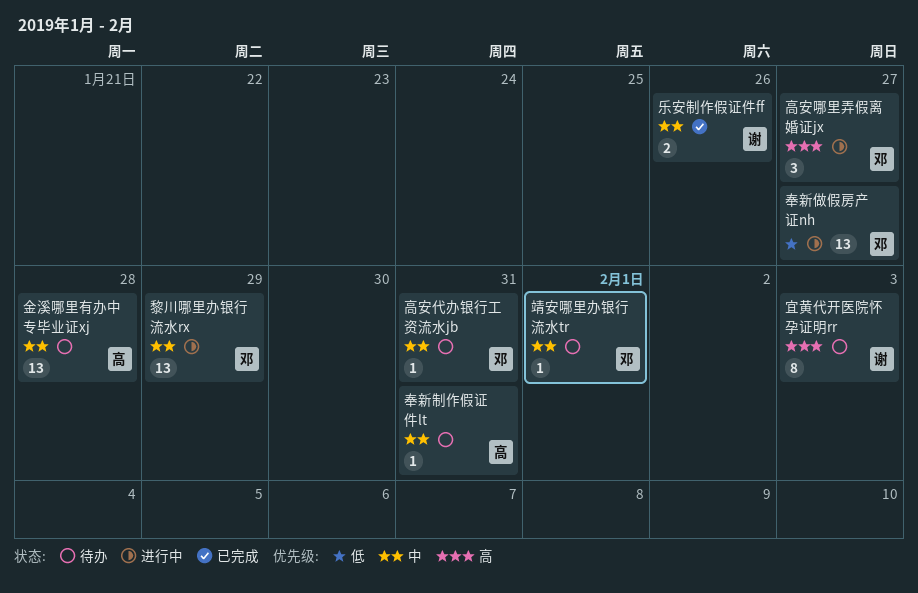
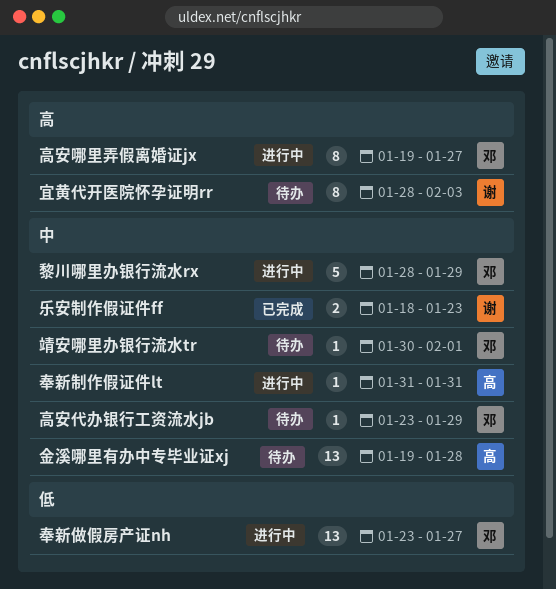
乐安制作假证件ff, due: Jan 26 -> Jan 23
奉新制作假证件lt, status: 待办 -> 进行中
高安代办银行工资流水jb, due: Jan 31 -> Jan 29
高安哪里弄假离婚证jx, estimate: 3 -> 8
黎川哪里办银行流水rx, estimate: 13 -> 5

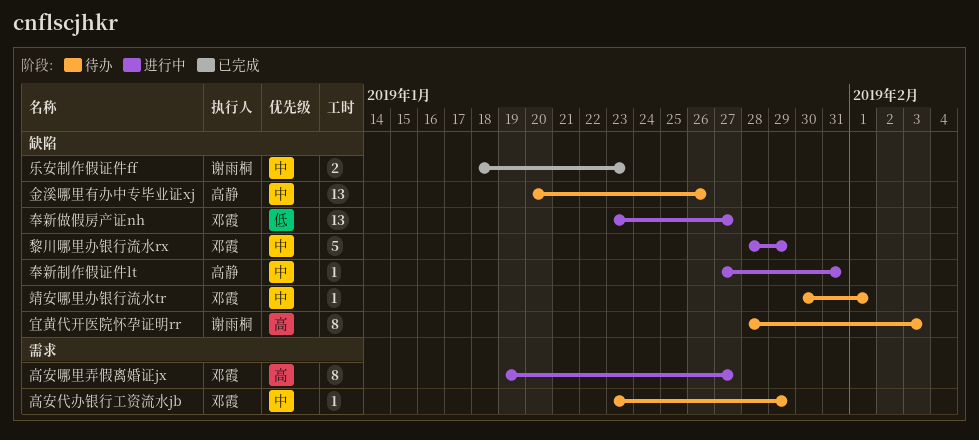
奉新制作假证件lt, start: Jan 31 -> Jan 27
金溪哪里有办中专毕业证xj, start: Jan 19 -> Jan 20
金溪哪里有办中专毕业证xj, due: Jan 28 -> Jan 26

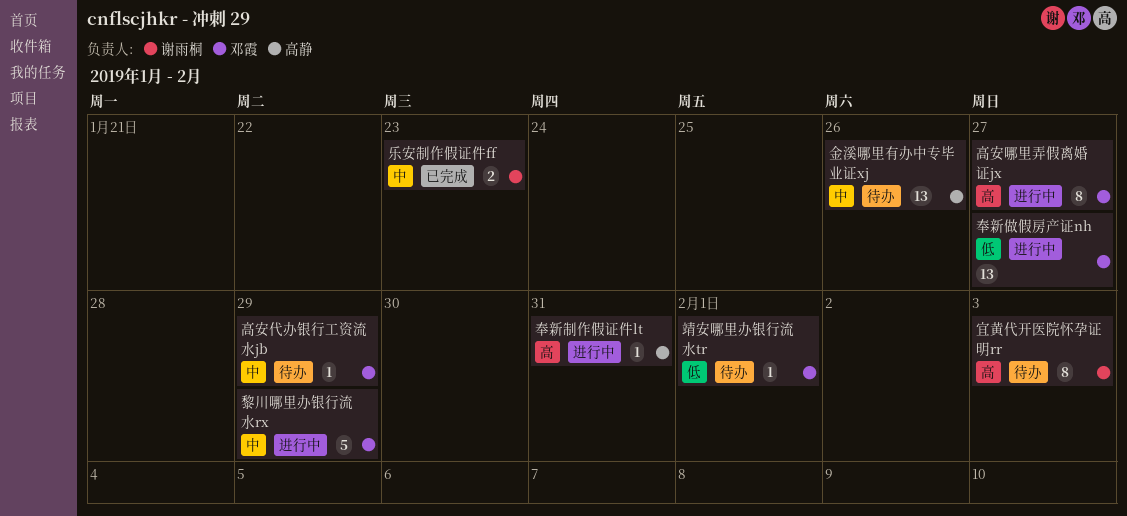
奉新制作假证件lt, priority: 中 -> 高
靖安哪里办银行流水tr, priority: 中 -> 低

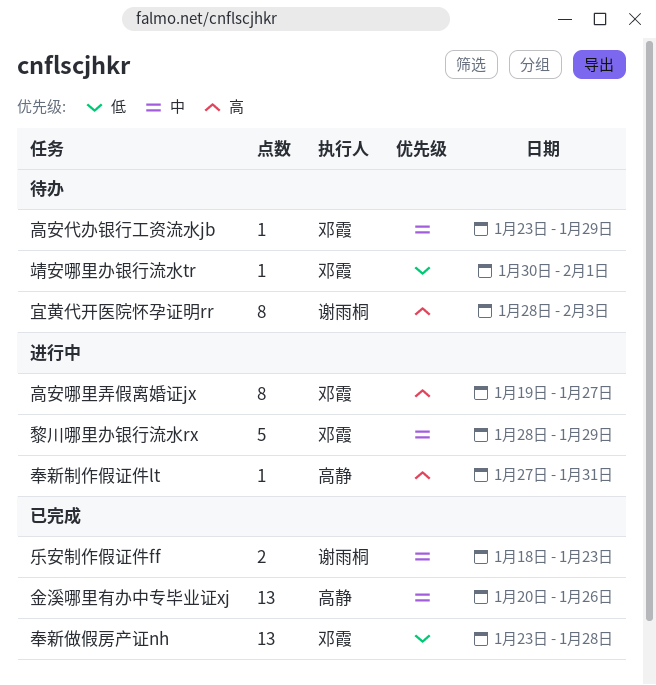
奉新做假房产证nh, status: 进行中 -> 已完成
奉新做假房产证nh, due: Jan 27 -> Jan 28
金溪哪里有办中专毕业证xj, status: 待办 -> 已完成

